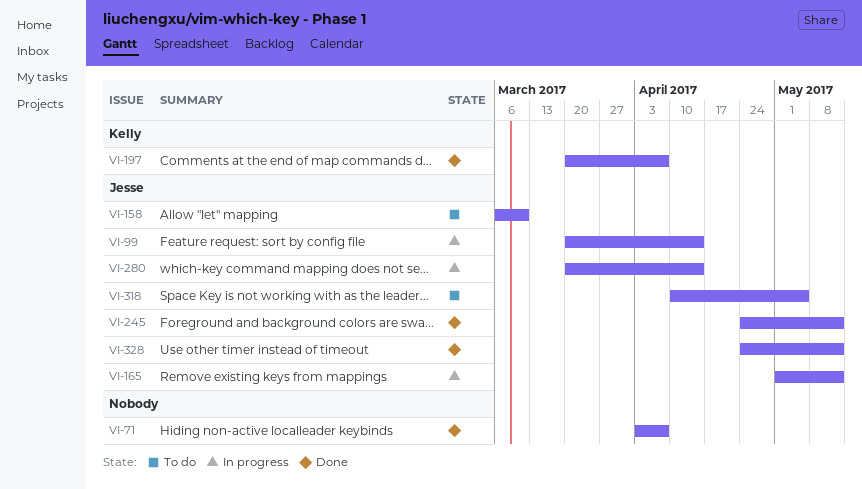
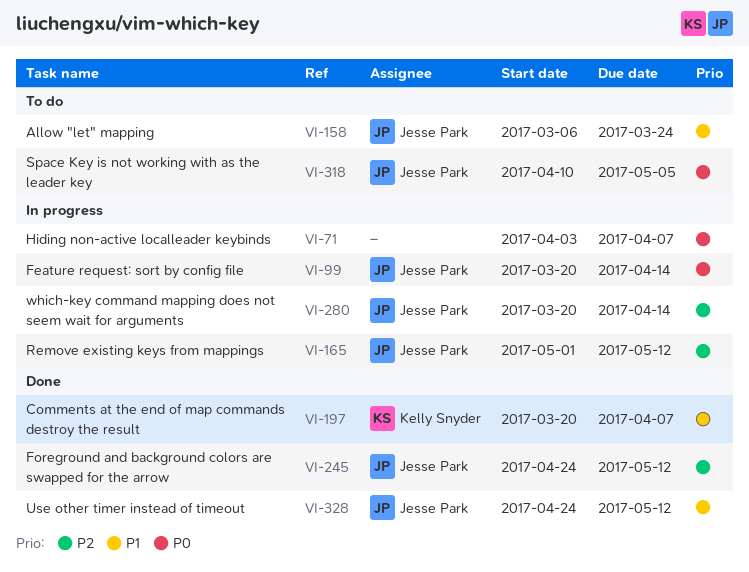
VI-71, status: Done -> In progress
VI-158, due: Mar 10 -> Mar 24

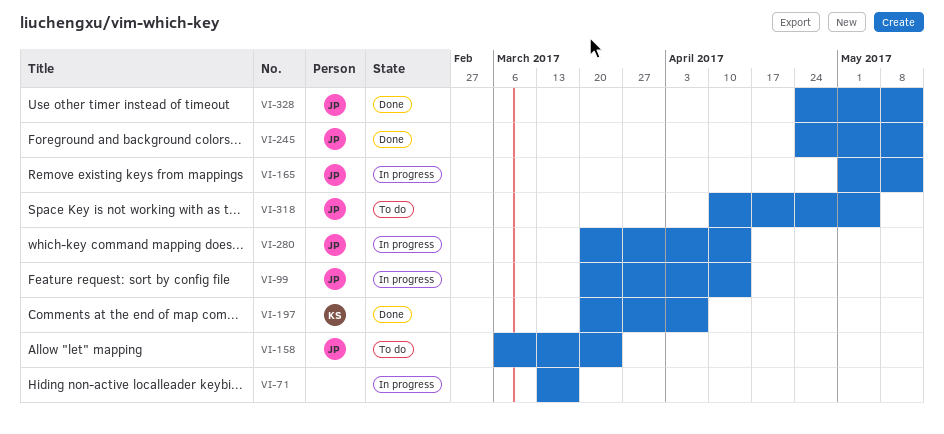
VI-71, start: Apr 3 -> Mar 13
VI-71, due: Apr 7 -> Mar 17

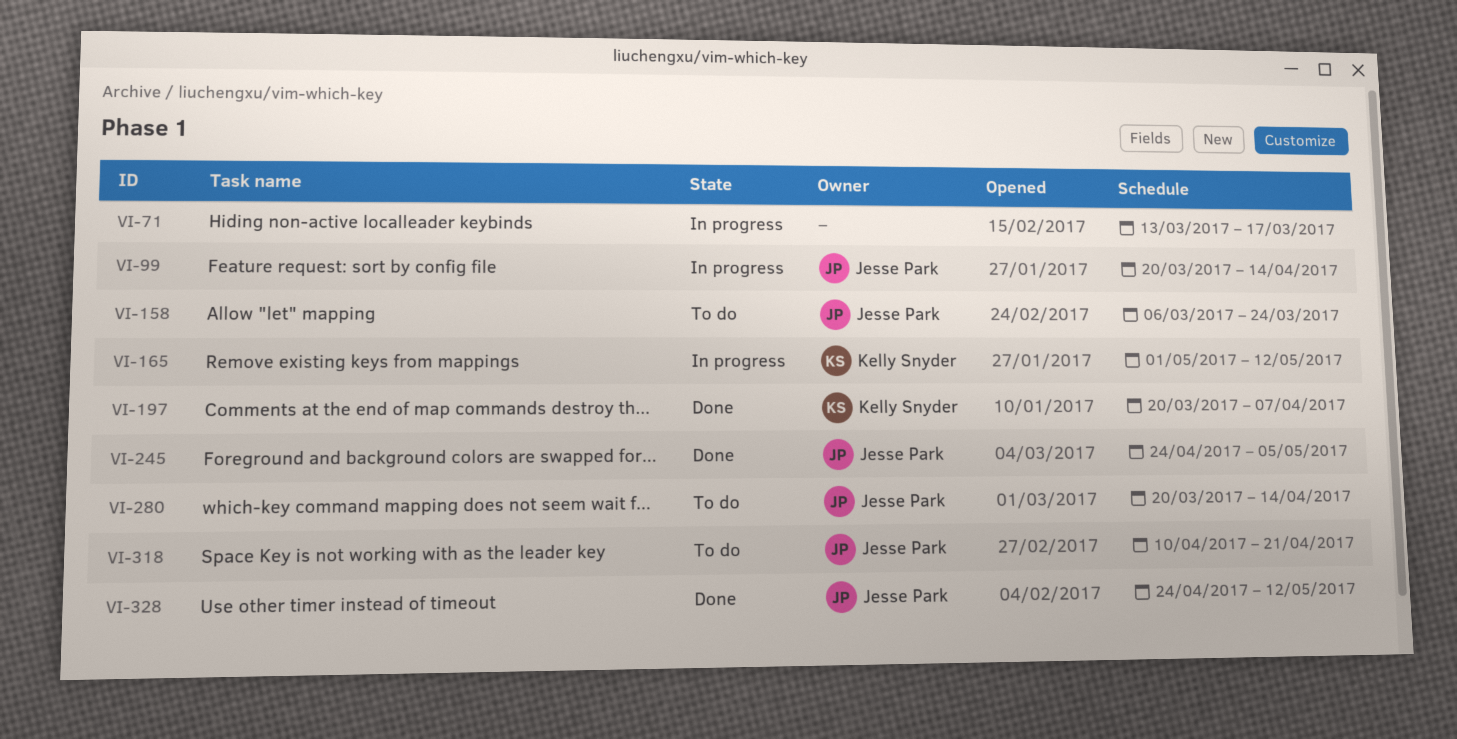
VI-165, owner: Jesse Park -> Kelly Snyder
VI-245, due: May 12 -> May 5
VI-280, status: In progress -> To do
VI-318, due: May 5 -> Apr 21

